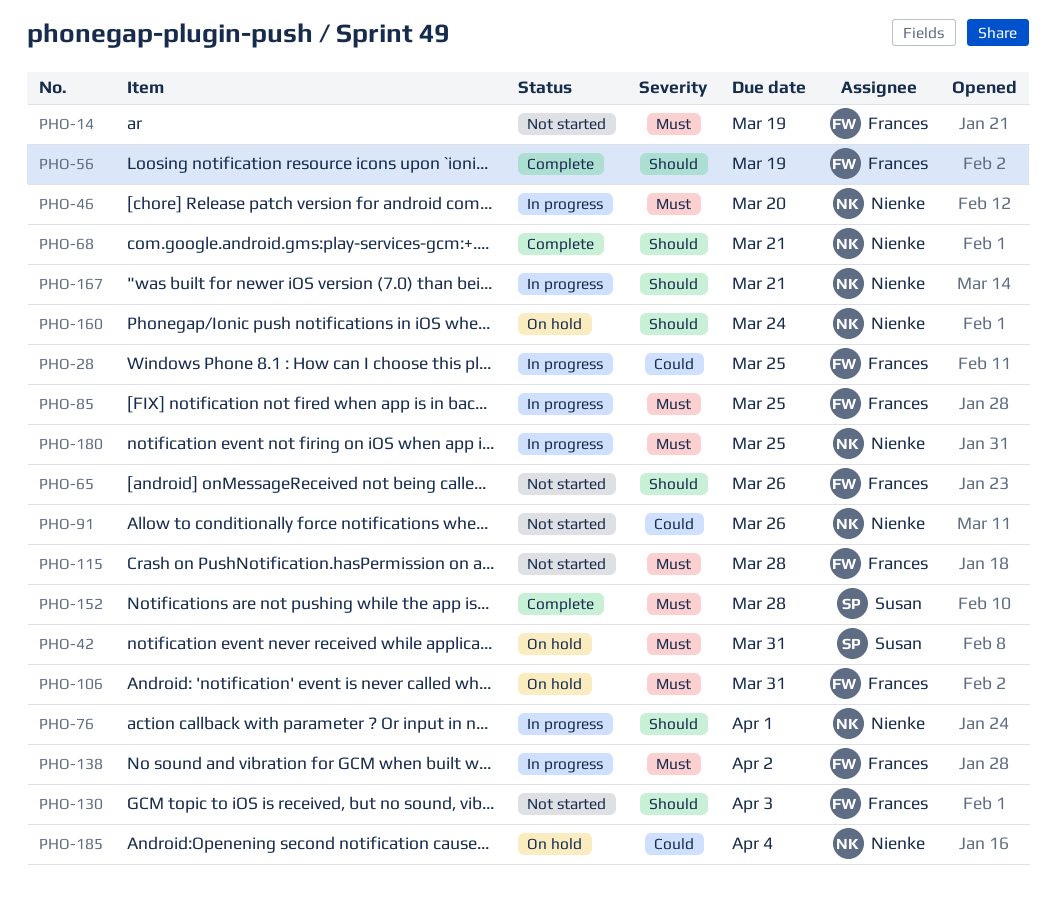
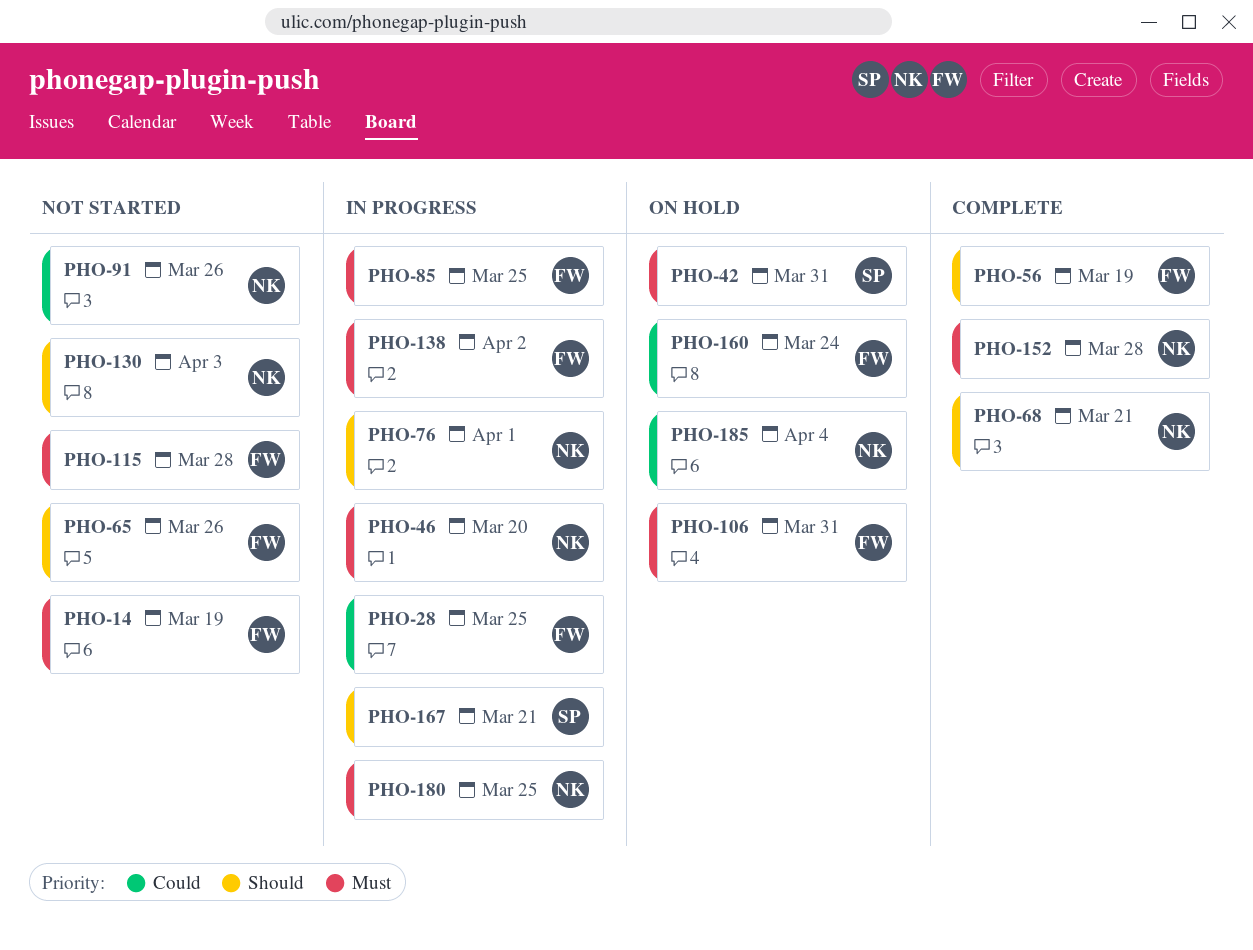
PHO-130, owner: Frances -> Nienke
PHO-152, owner: Susan -> Nienke
PHO-160, owner: Nienke -> Frances
PHO-160, priority: Should -> Could
PHO-167, owner: Nienke -> Susan

